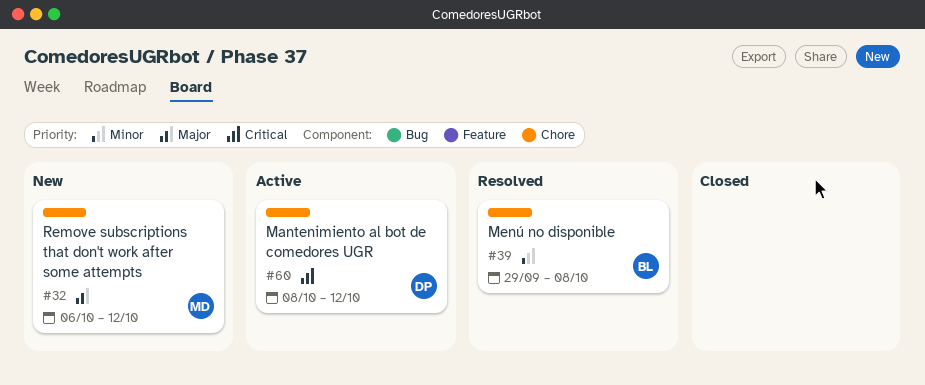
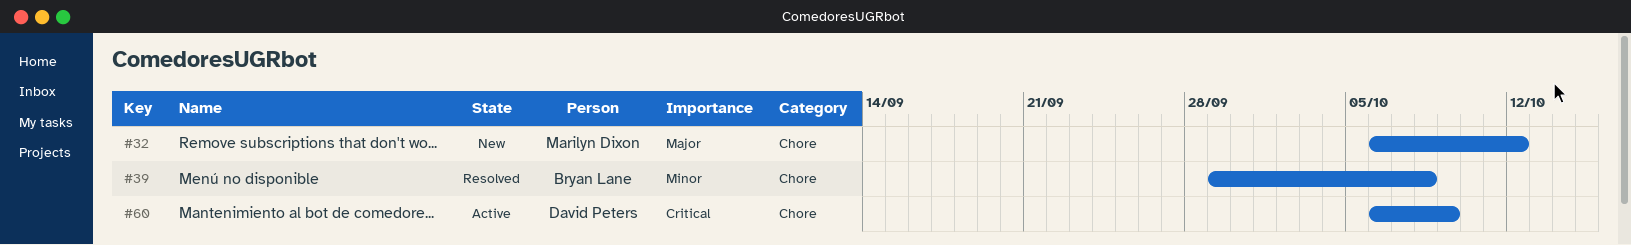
#60, start: Oct 8 -> Oct 6
#60, due: Oct 12 -> Oct 9

